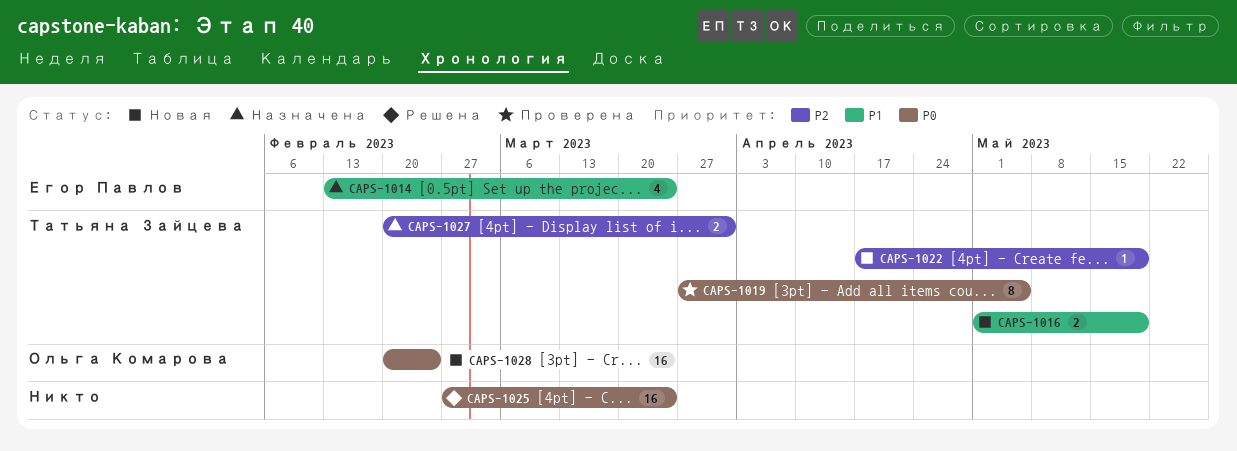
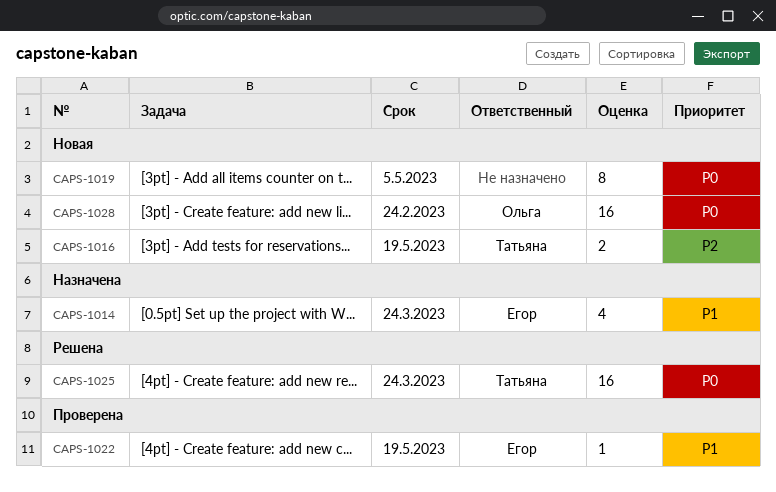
CAPS-1016, priority: P1 -> P2
CAPS-1019, status: Проверена -> Новая
CAPS-1019, owner: Татьяна Зайцева -> none
CAPS-1022, status: Новая -> Проверена
CAPS-1022, owner: Татьяна Зайцева -> Егор Павлов
CAPS-1022, priority: P2 -> P1
CAPS-1025, owner: none -> Татьяна Зайцева
CAPS-1027: present -> none

